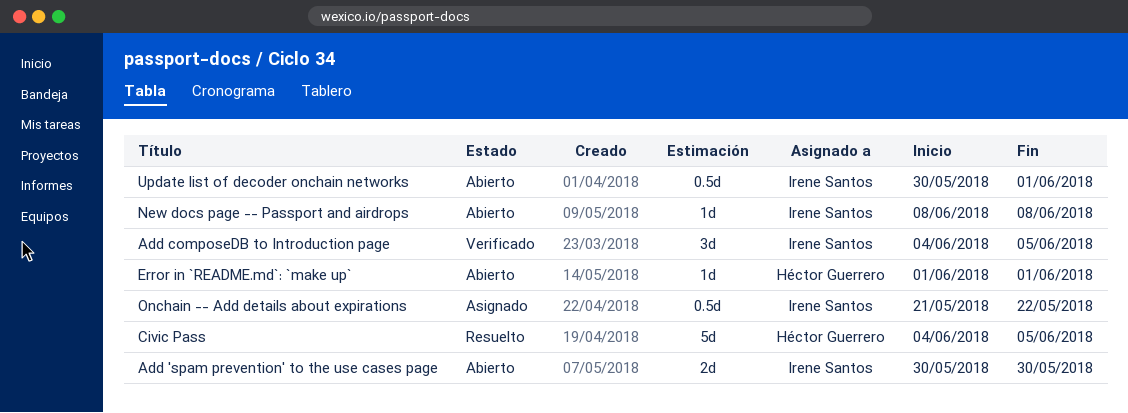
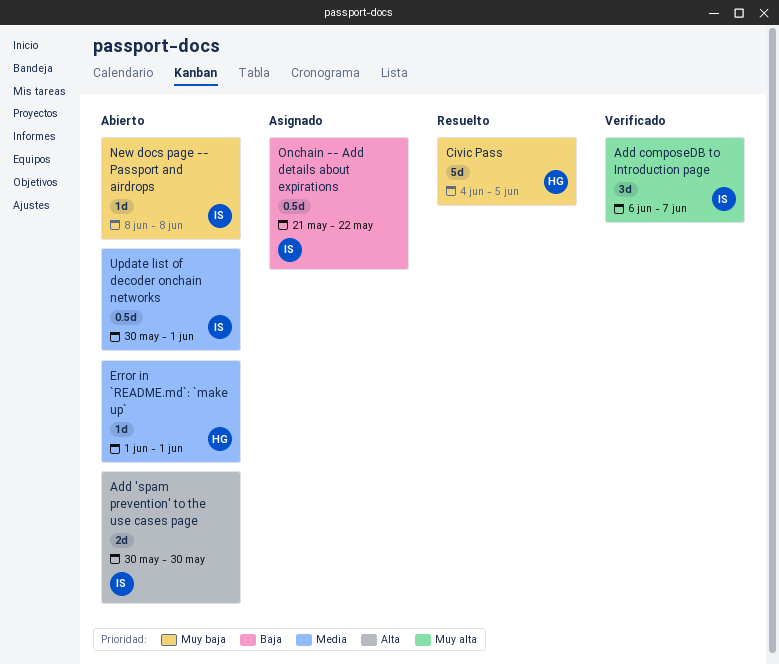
Add composeDB to Introduction page, start: Jun 4 -> Jun 6
Add composeDB to Introduction page, due: Jun 5 -> Jun 7

